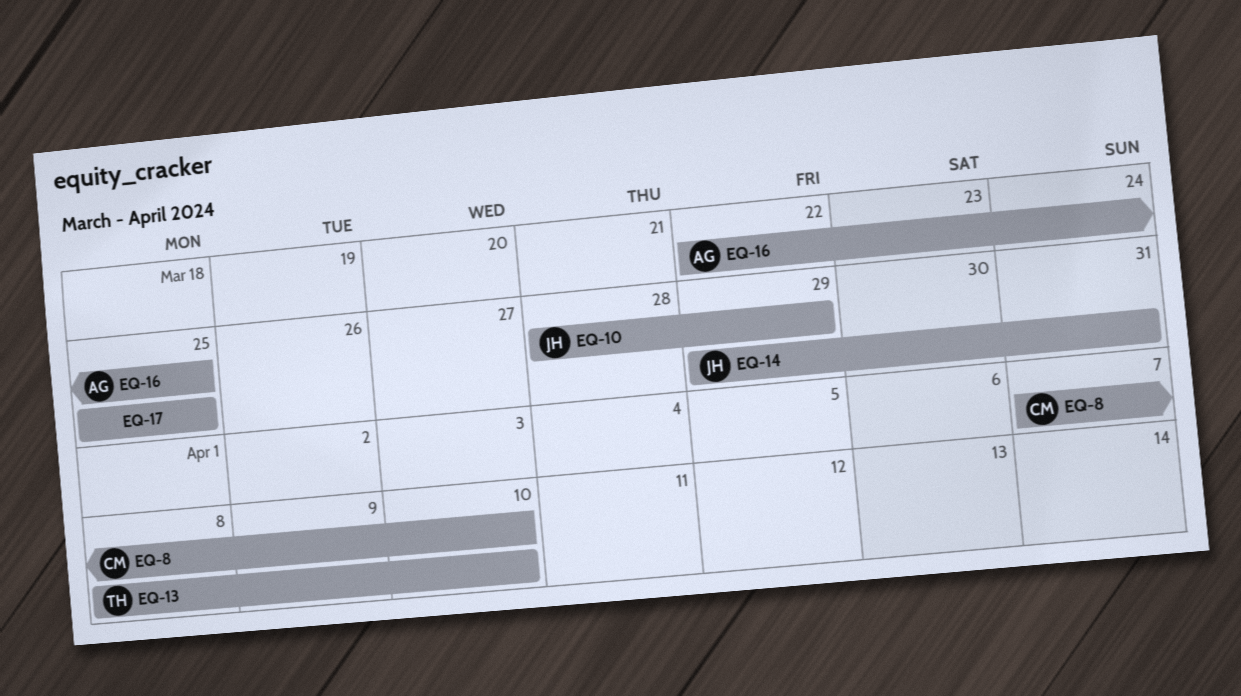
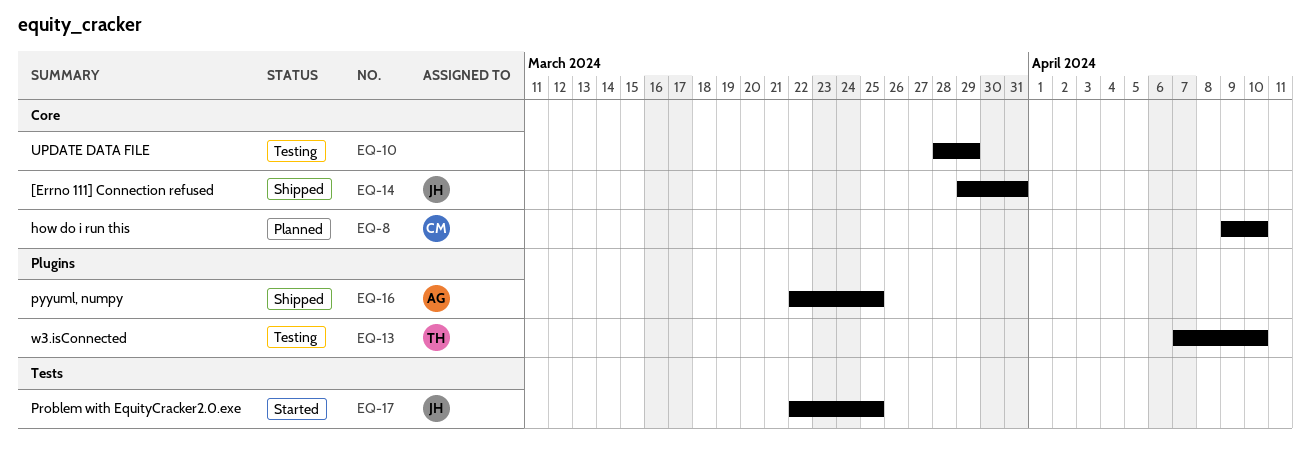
EQ-8, start: Apr 7 -> Apr 9
EQ-10, owner: JH -> none
EQ-13, start: Apr 8 -> Apr 7
EQ-17, owner: none -> JH
EQ-17, start: Mar 25 -> Mar 22

